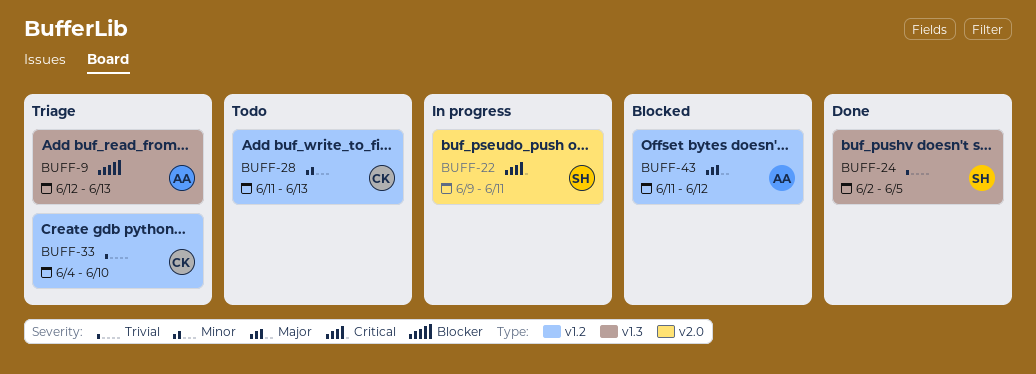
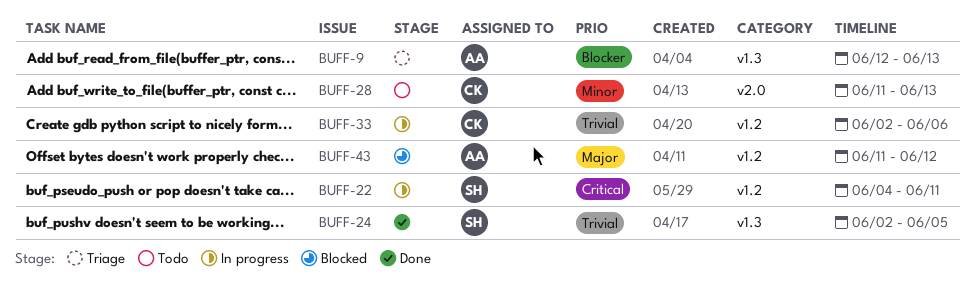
BUFF-22, label: v2.0 -> v1.2
BUFF-22, start: Jun 9 -> Jun 4
BUFF-28, label: v1.2 -> v2.0
BUFF-33, status: Triage -> In progress
BUFF-33, start: Jun 4 -> Jun 2
BUFF-33, due: Jun 10 -> Jun 6

